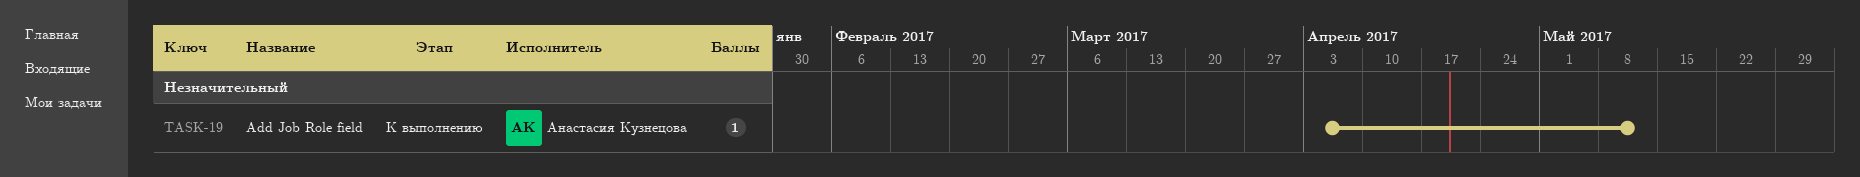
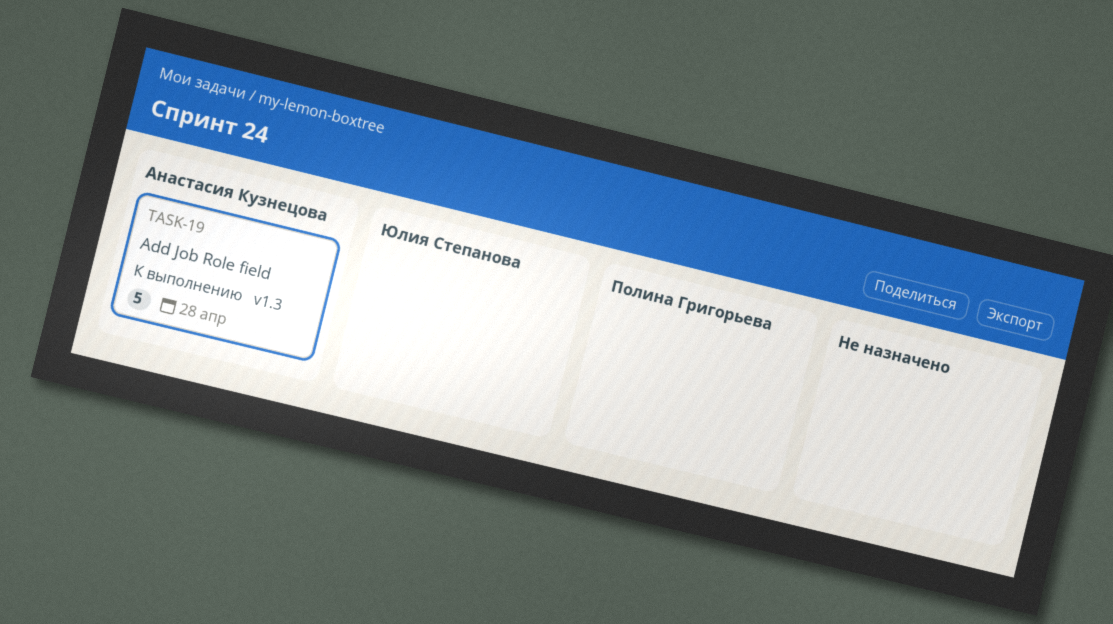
TASK-19, estimate: 1 -> 5
TASK-19, due: May 12 -> Apr 28

